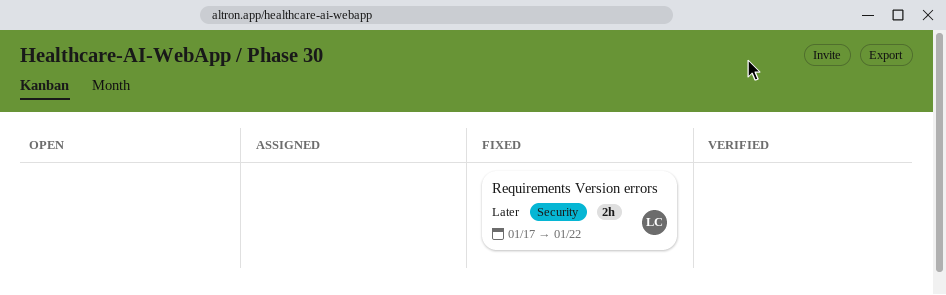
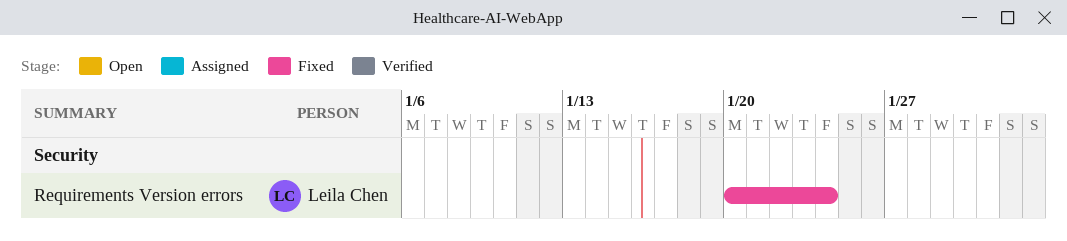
Requirements Version errors, start: Jan 17 -> Jan 20
Requirements Version errors, due: Jan 22 -> Jan 24

